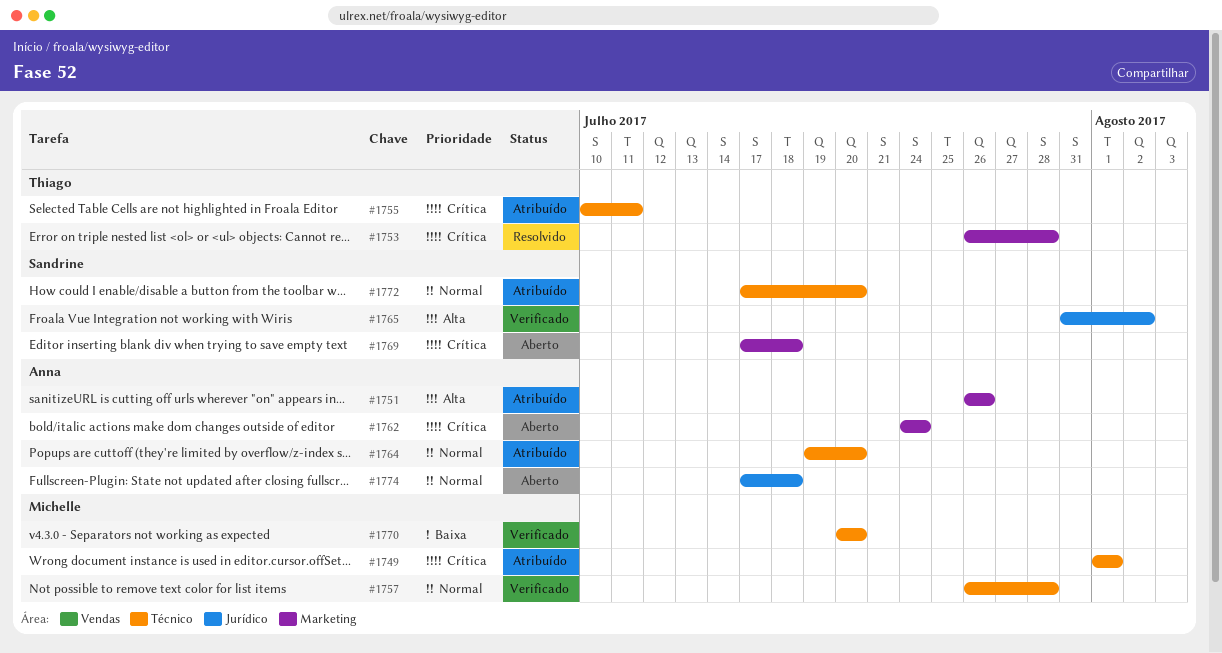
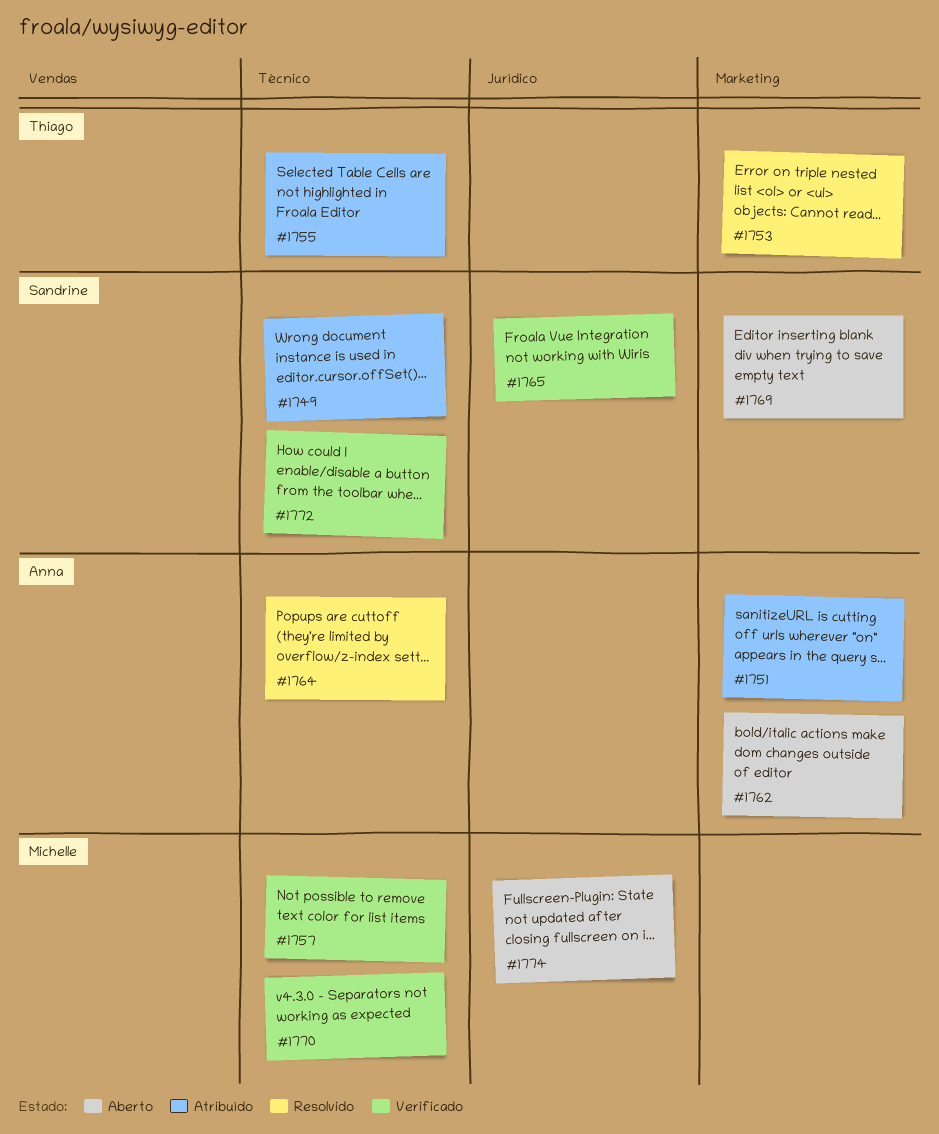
#1749, owner: Michelle -> Sandrine
#1764, status: Atribuído -> Resolvido
#1772, status: Atribuído -> Verificado
#1774, owner: Anna -> Michelle

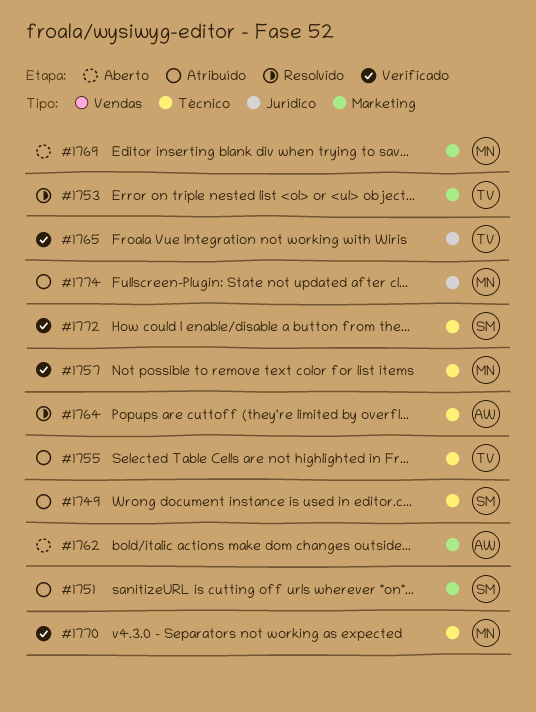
#1751, owner: Anna -> Sandrine
#1765, owner: Sandrine -> Thiago
#1769, owner: Sandrine -> Michelle
#1774, status: Aberto -> Atribuído

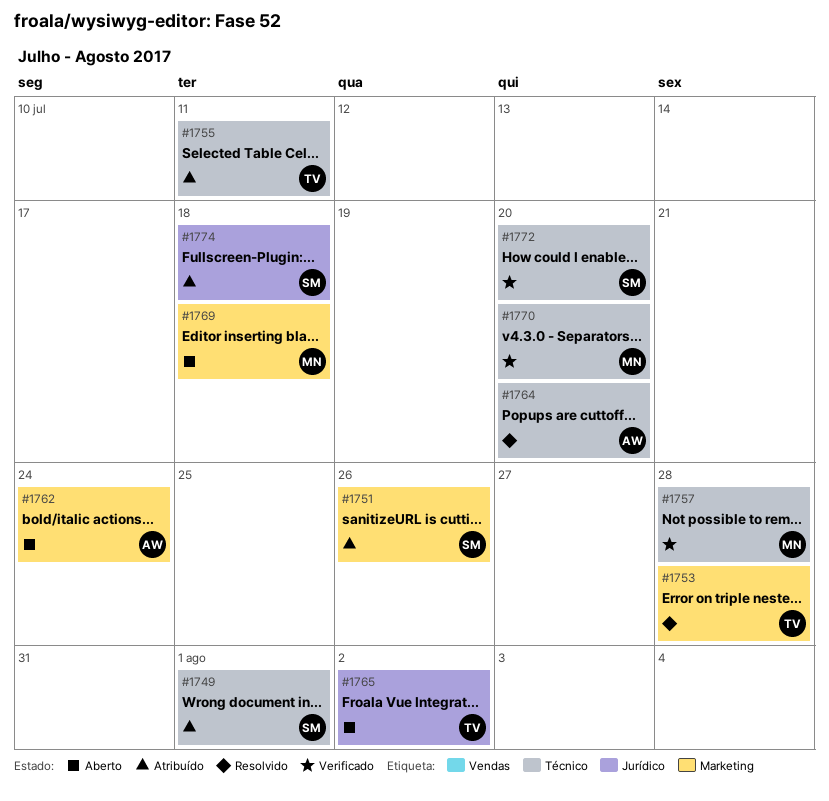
#1765, status: Verificado -> Aberto
#1774, owner: MN -> SM

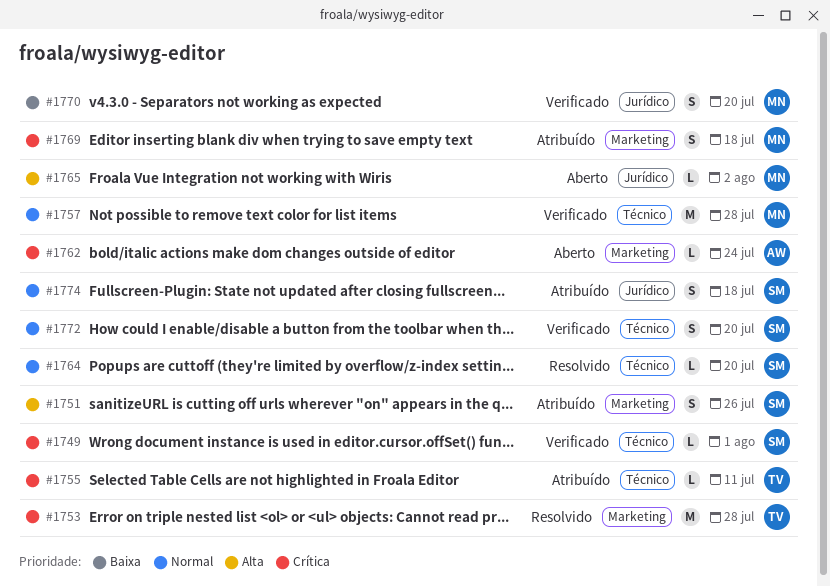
#1749, status: Atribuído -> Verificado
#1764, owner: AW -> SM
#1765, owner: TV -> MN
#1769, status: Aberto -> Atribuído
#1770, label: Técnico -> Jurídico

